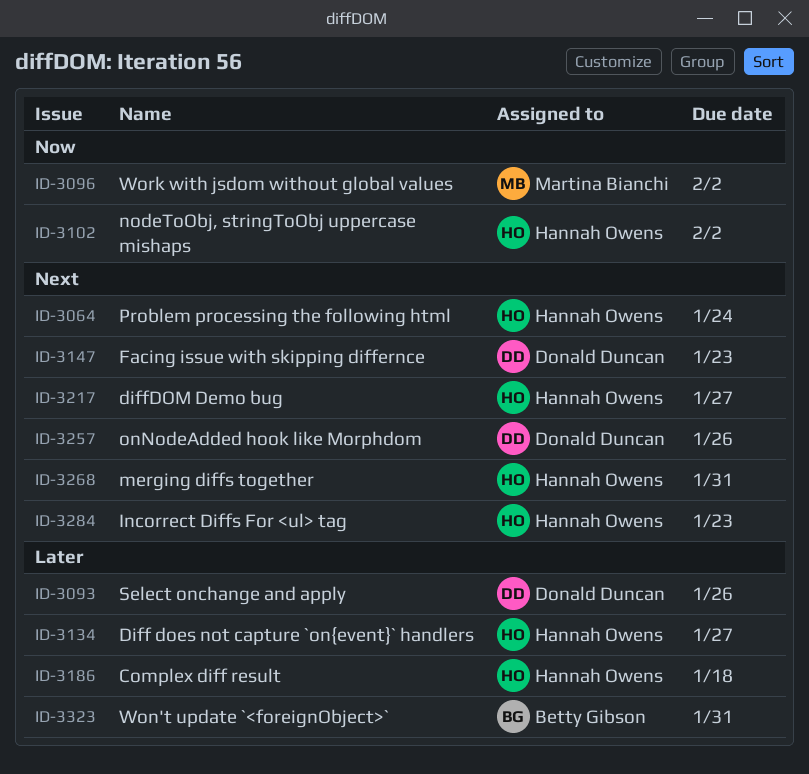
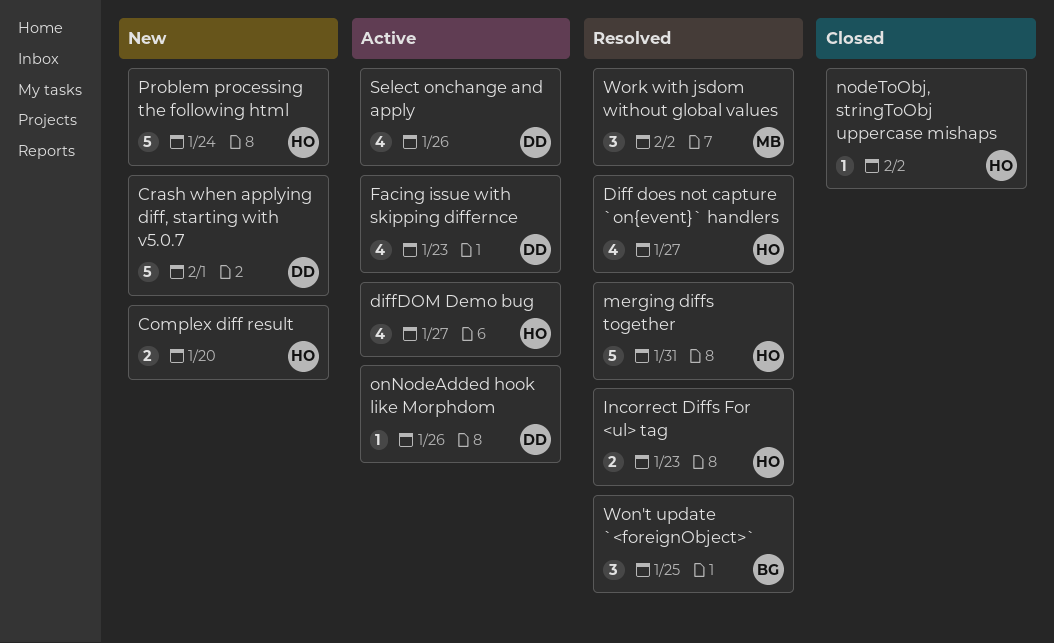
Complex diff result, due: Jan 18 -> Jan 20
Crash when applying diff, starting with v5.0.7: none -> present
Won't update `<foreignObject>`, due: Jan 31 -> Jan 25

